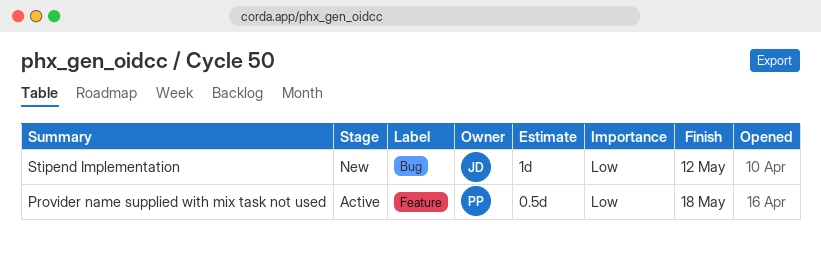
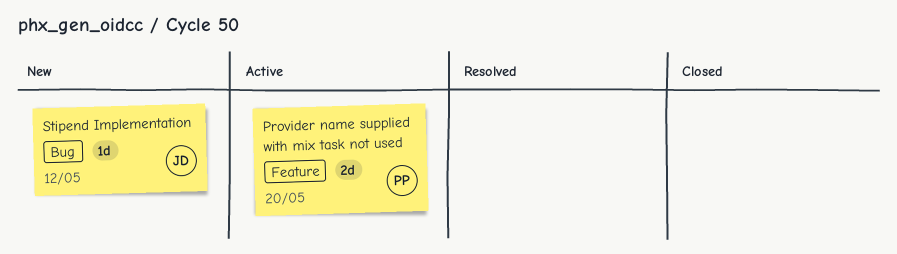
Provider name supplied with mix task not used, estimate: 0.5d -> 2d
Provider name supplied with mix task not used, due: May 18 -> May 20

